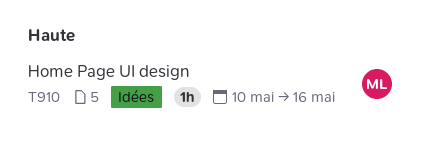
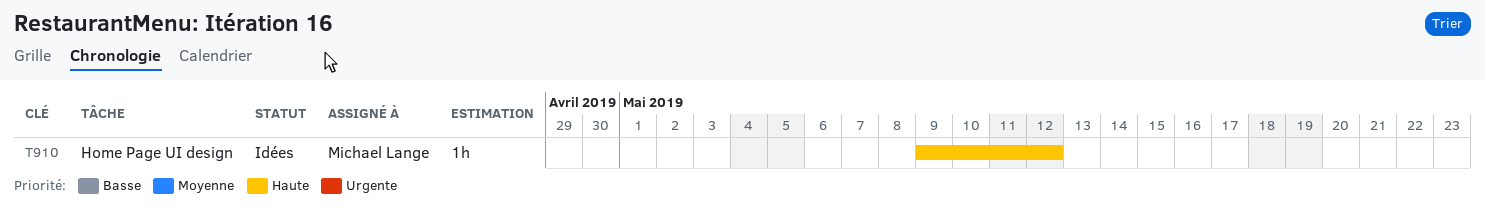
T910, start: May 10 -> May 9
T910, due: May 16 -> May 12

